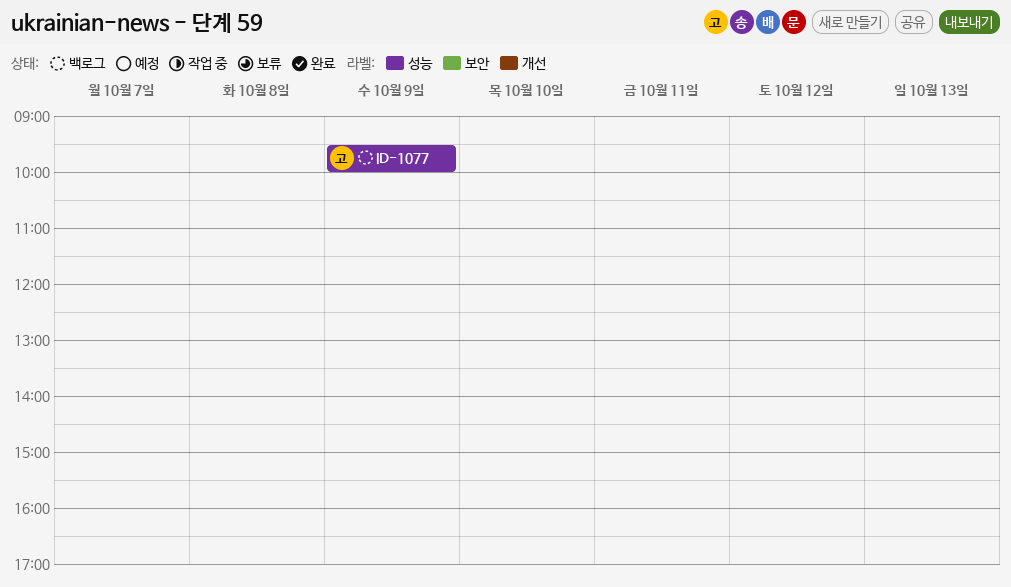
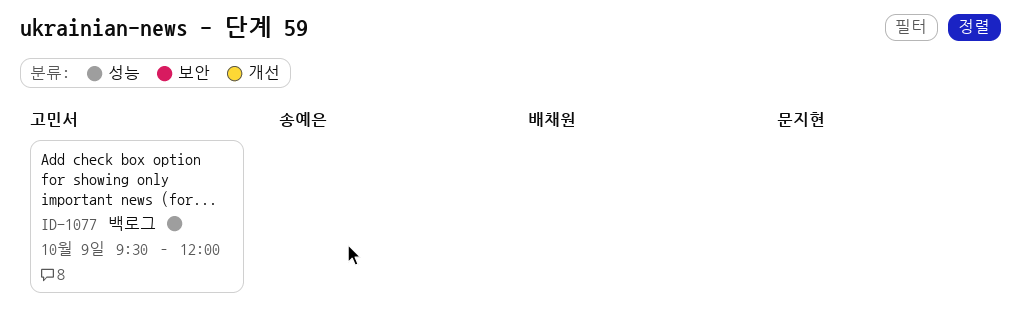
ID-1077, ends: 10:00 -> 12:00

